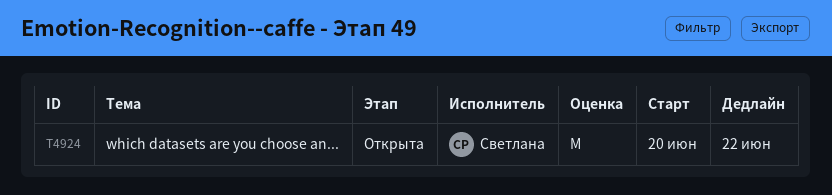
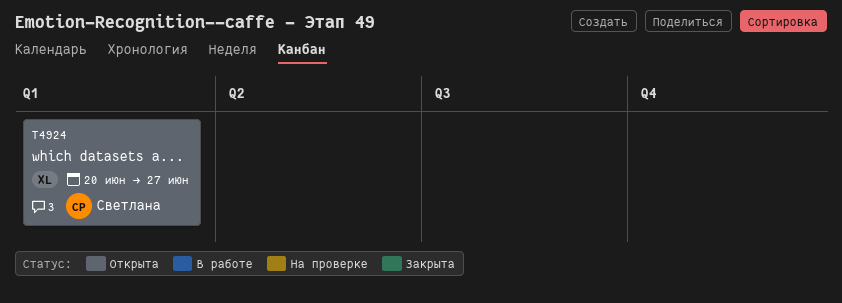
T4924, estimate: M -> XL
T4924, due: Jun 22 -> Jun 27

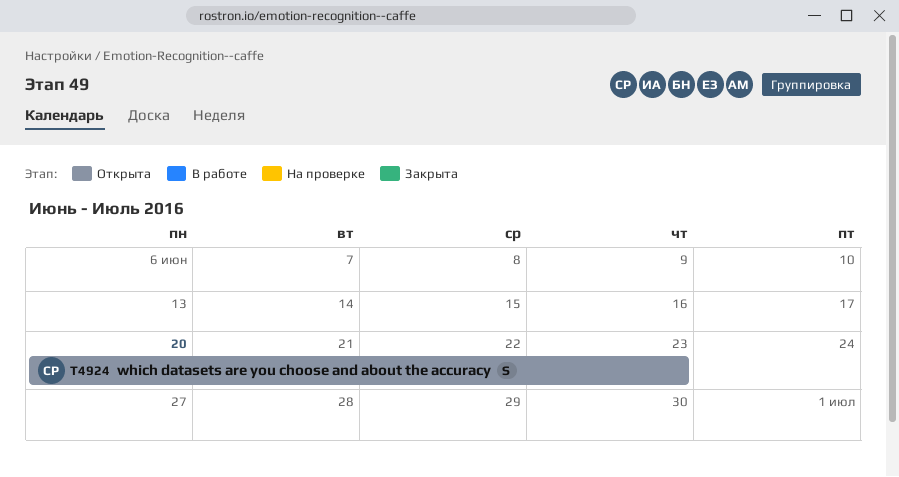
T4924, estimate: XL -> S
T4924, due: Jun 27 -> Jun 23

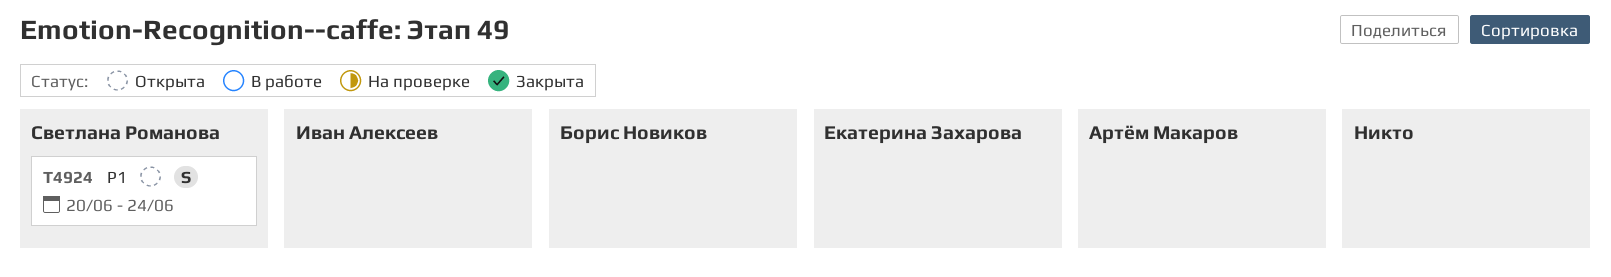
T4924, due: Jun 23 -> Jun 24

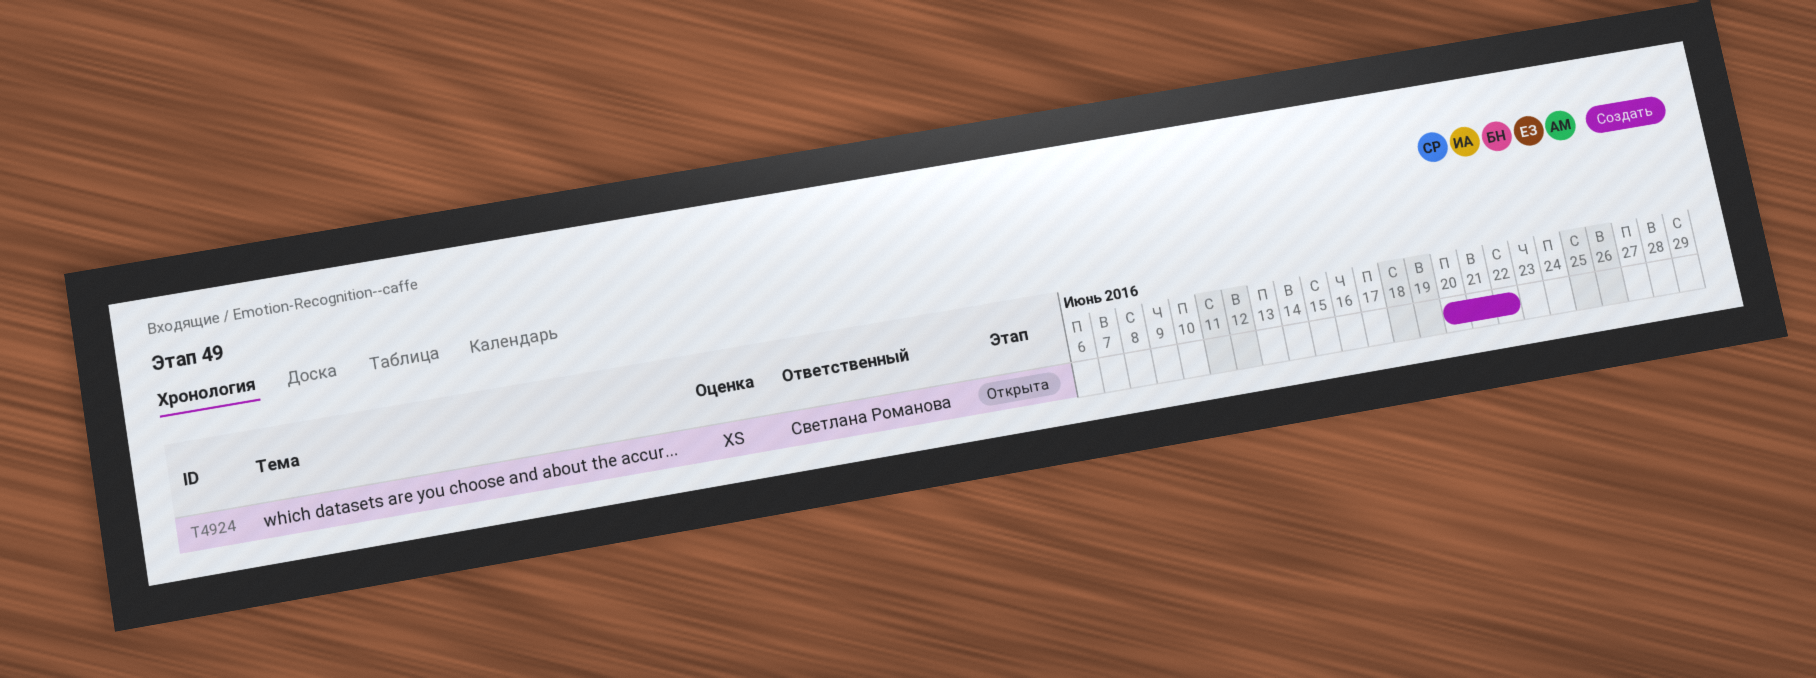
T4924, estimate: S -> XS
T4924, due: Jun 24 -> Jun 22

